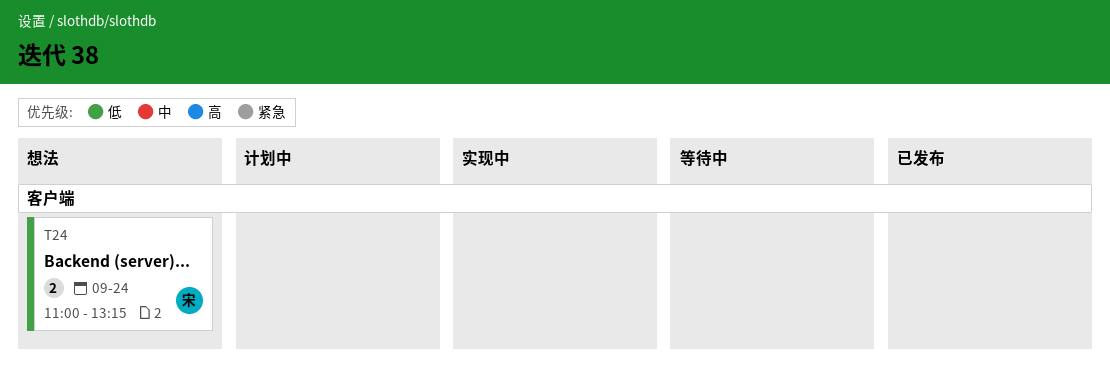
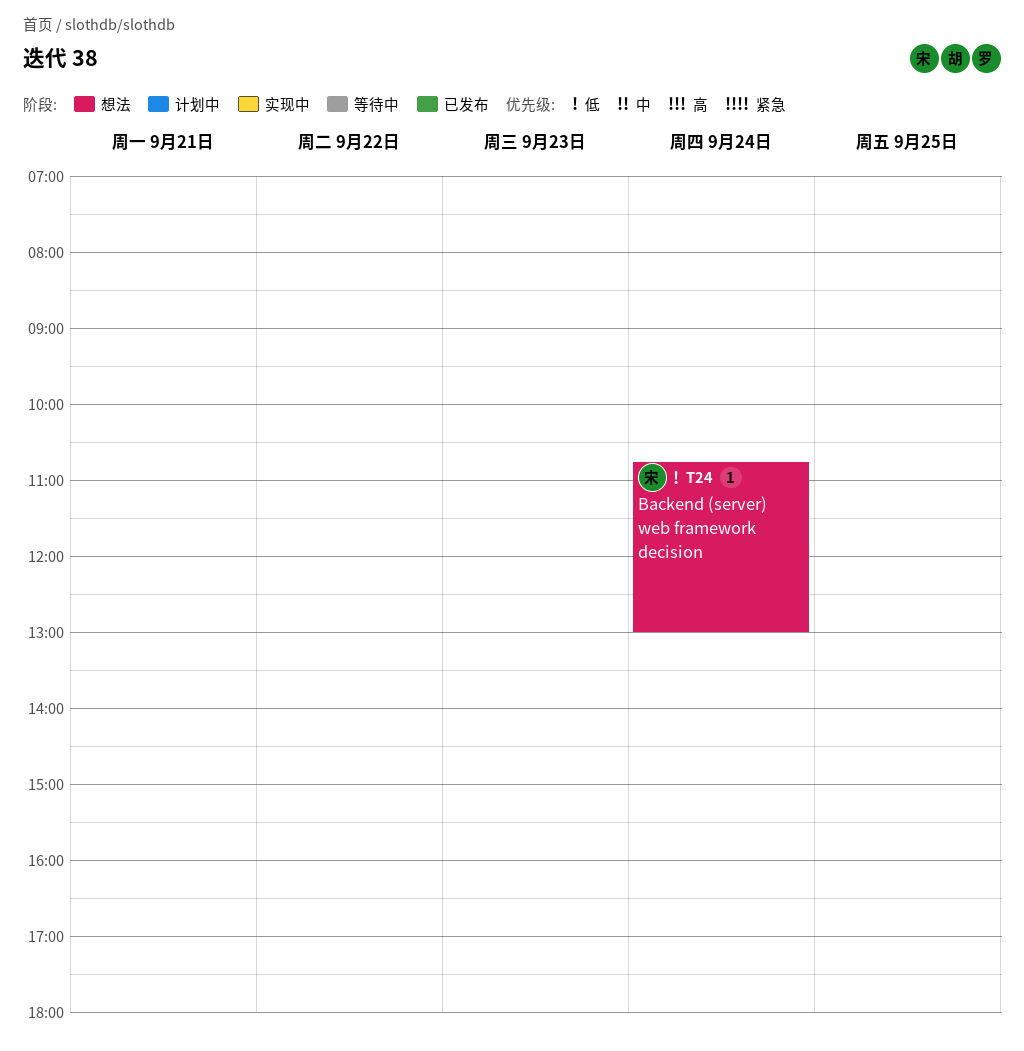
T24, estimate: 2 -> 1
T24, begins: 11:00 -> 10:45
T24, ends: 13:15 -> 13:00

